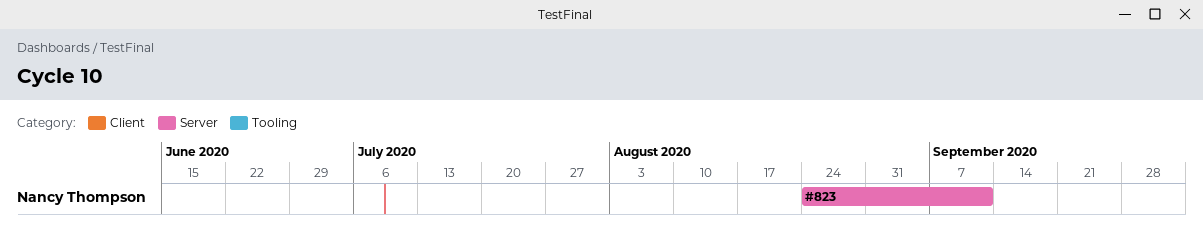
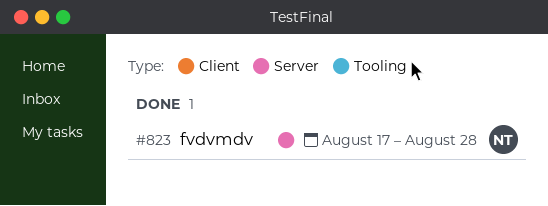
#823, start: Aug 24 -> Aug 17
#823, due: Sep 11 -> Aug 28

